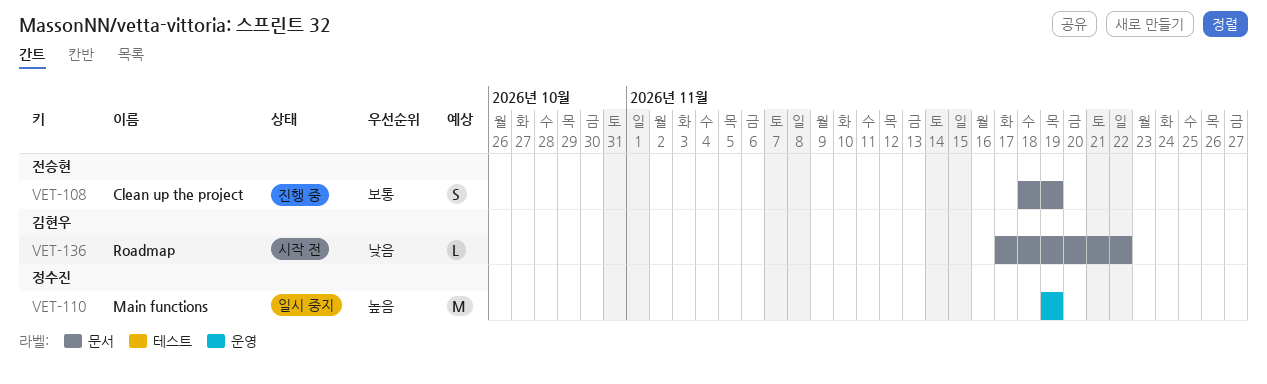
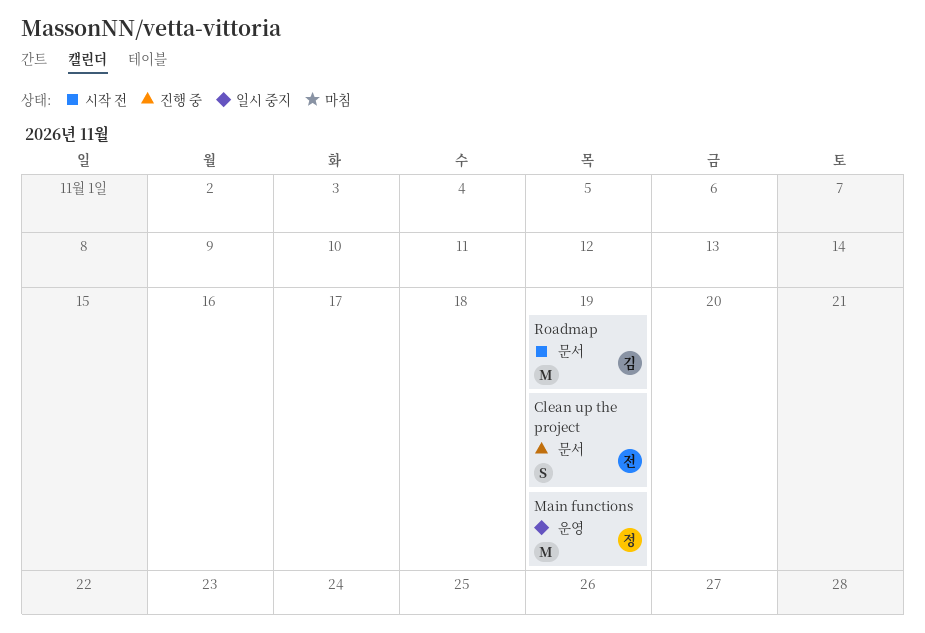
Roadmap, estimate: L -> M
Roadmap, due: Nov 22 -> Nov 19

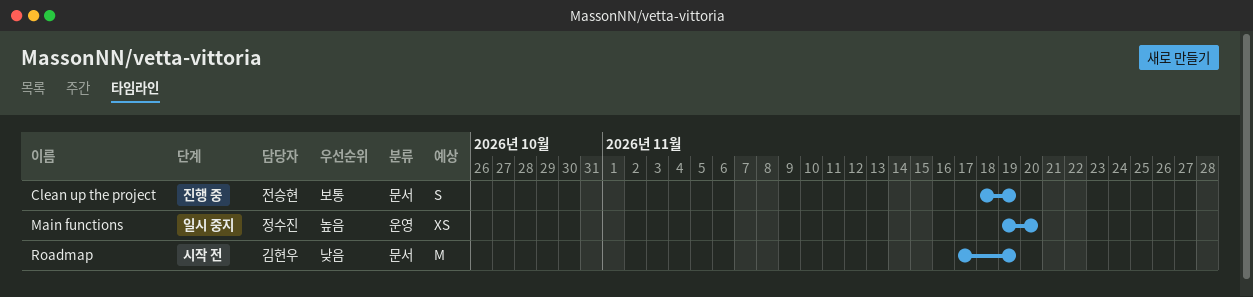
Main functions, estimate: M -> XS
Main functions, due: Nov 19 -> Nov 20

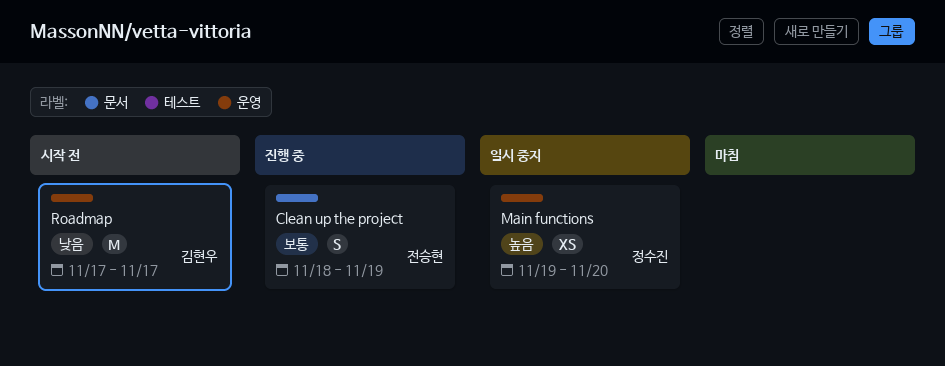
Roadmap, label: 문서 -> 운영
Roadmap, due: Nov 19 -> Nov 17

